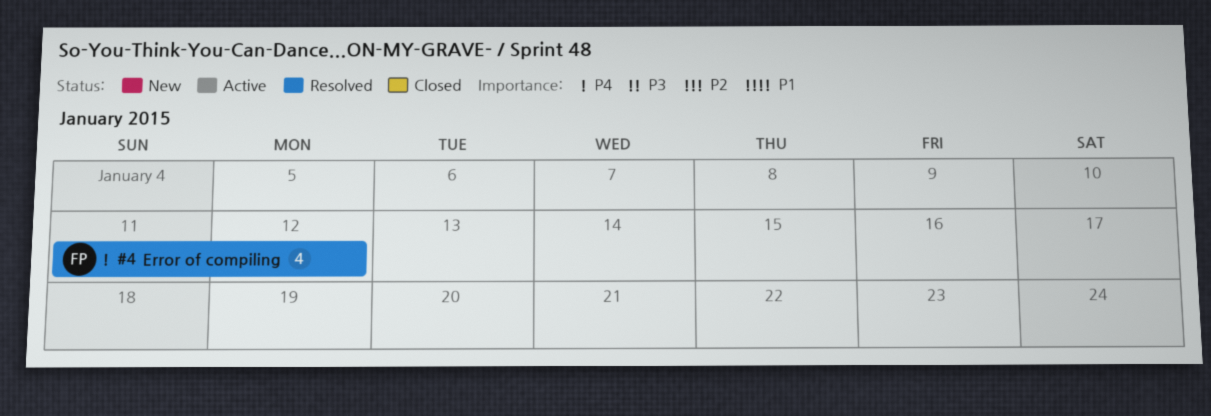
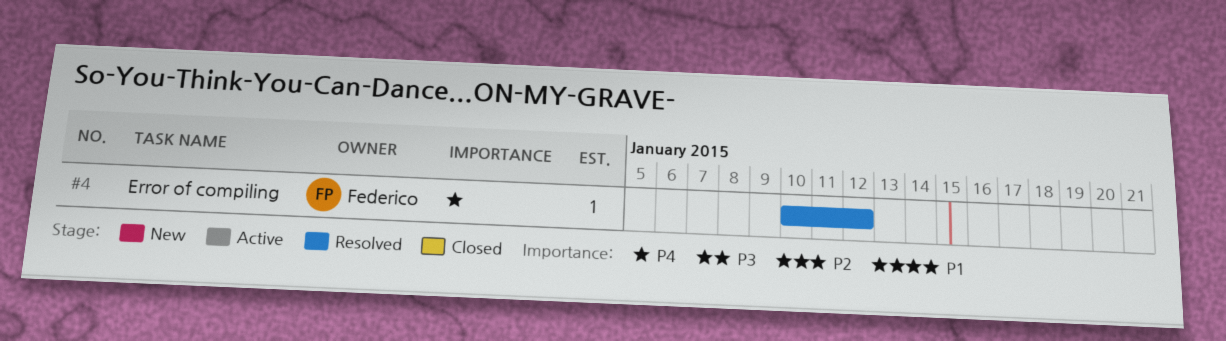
#4, estimate: 4 -> 1
#4, start: Jan 11 -> Jan 10

